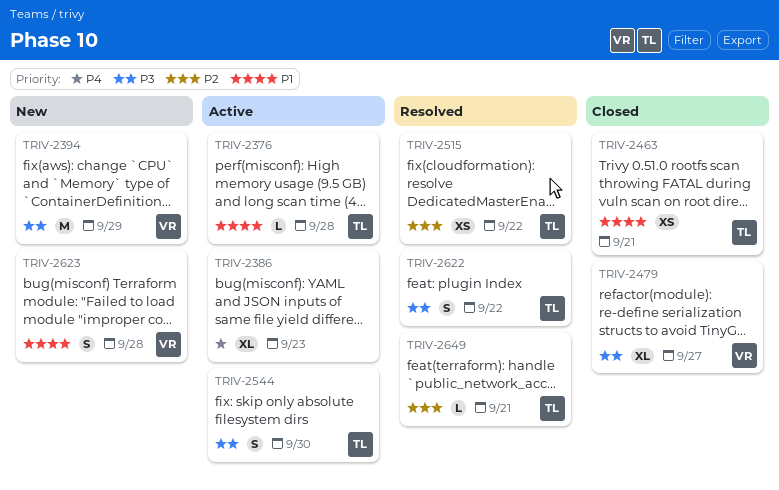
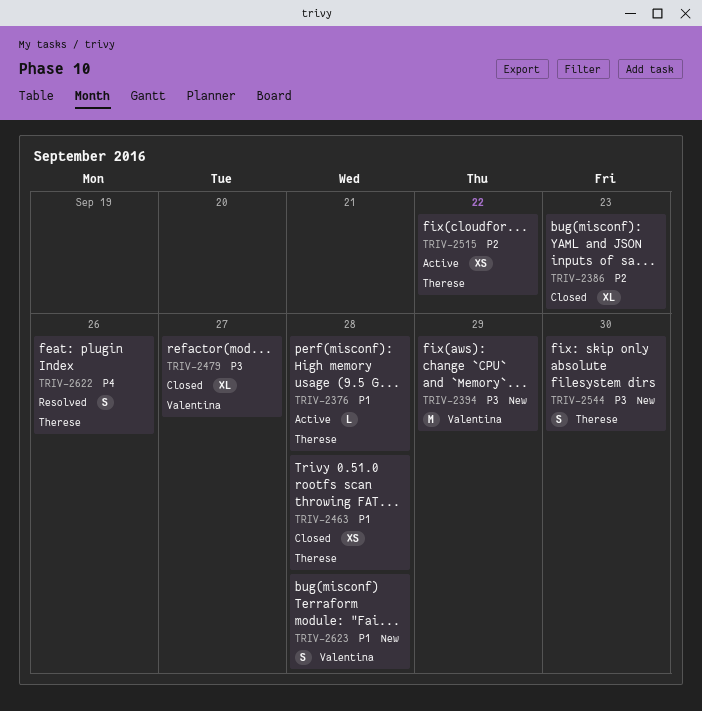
TRIV-2386, status: Active -> Closed
TRIV-2386, priority: P4 -> P2
TRIV-2463, due: Sep 21 -> Sep 28
TRIV-2515, status: Resolved -> Active
TRIV-2544, status: Active -> New
TRIV-2622, priority: P3 -> P4
TRIV-2622, due: Sep 22 -> Sep 26
TRIV-2649: present -> none

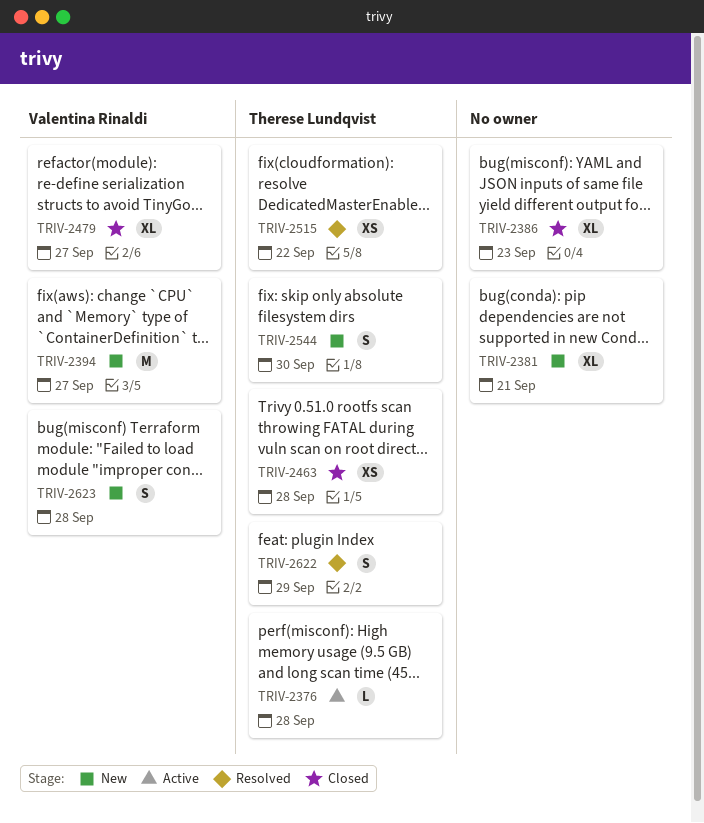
TRIV-2381: none -> present
TRIV-2394, due: Sep 29 -> Sep 27
TRIV-2515, status: Active -> Resolved
TRIV-2622, due: Sep 26 -> Sep 29

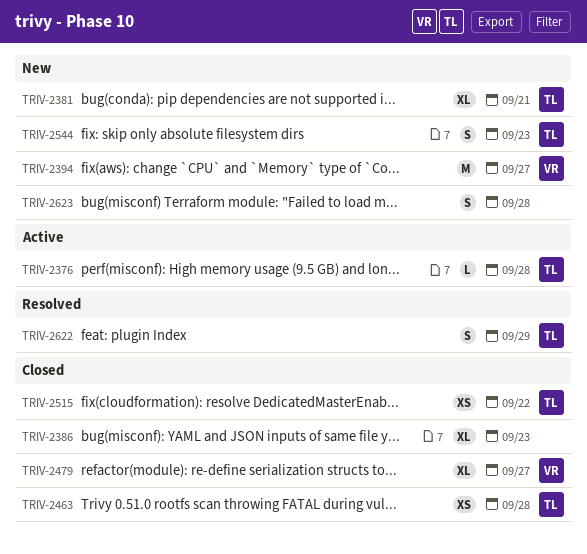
TRIV-2381, owner: none -> Therese Lundqvist
TRIV-2515, status: Resolved -> Closed
TRIV-2544, due: Sep 30 -> Sep 23
TRIV-2623, owner: Valentina Rinaldi -> none

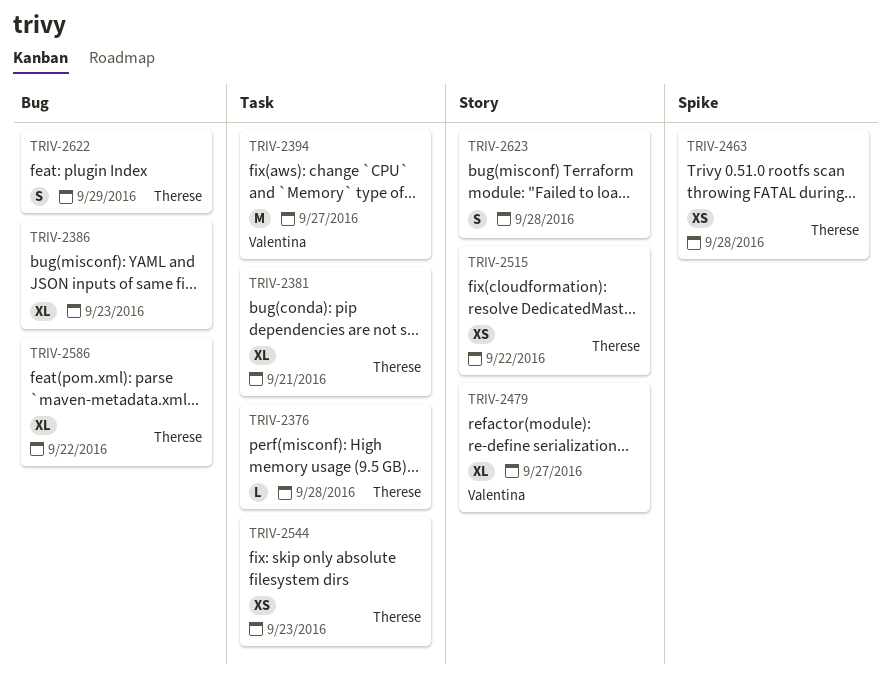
TRIV-2544, estimate: S -> XS
TRIV-2586: none -> present

